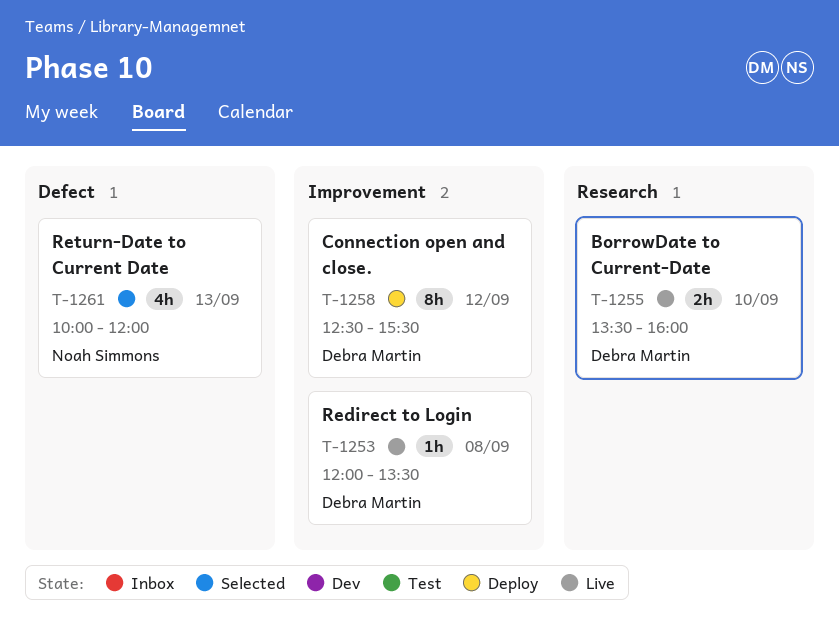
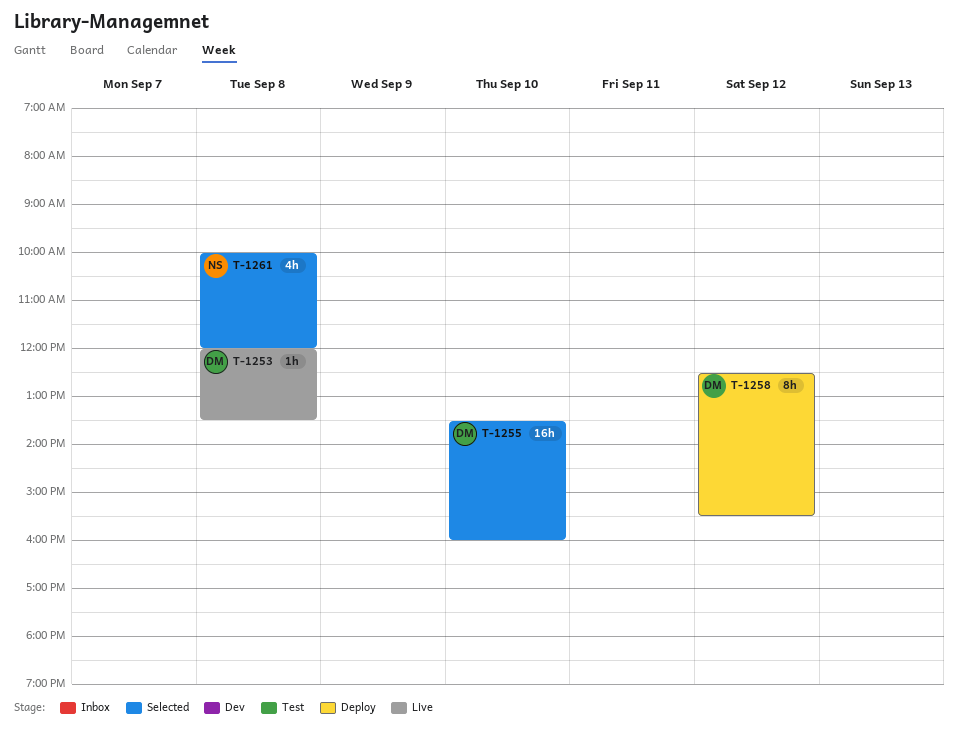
T-1255, status: Live -> Selected
T-1255, estimate: 2h -> 16h
T-1261, day: Sep 13 -> Sep 8

